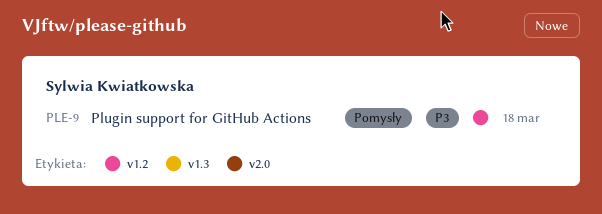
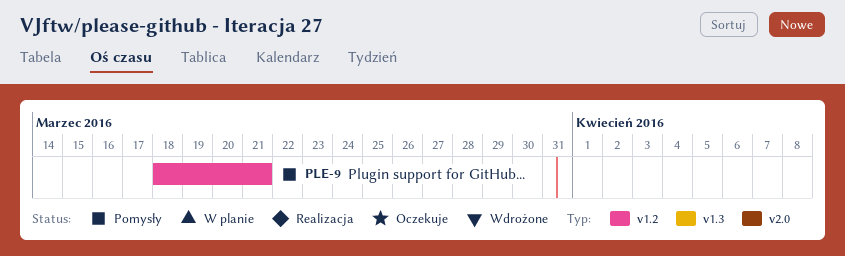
PLE-9, due: Mar 18 -> Mar 21

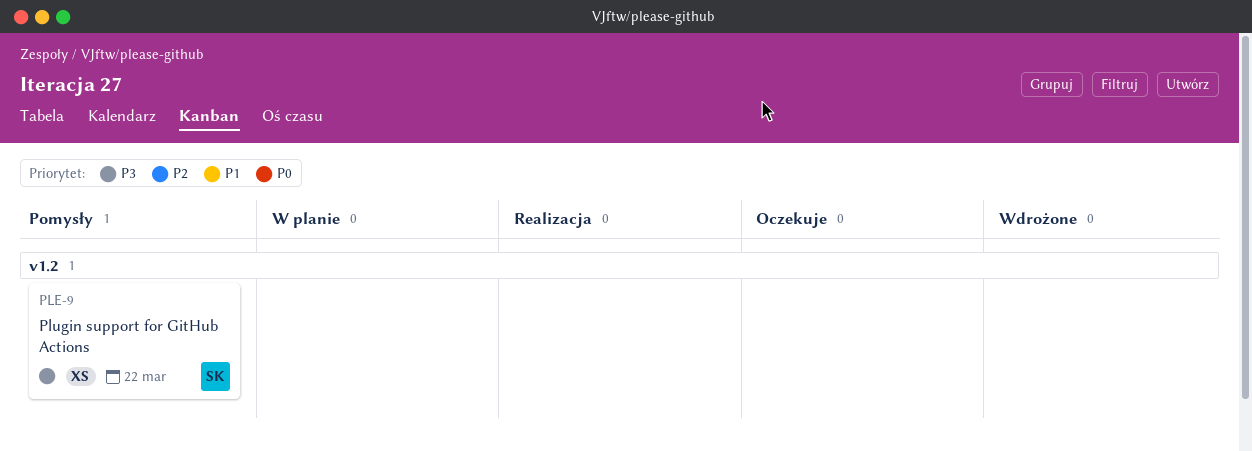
PLE-9, due: Mar 21 -> Mar 22

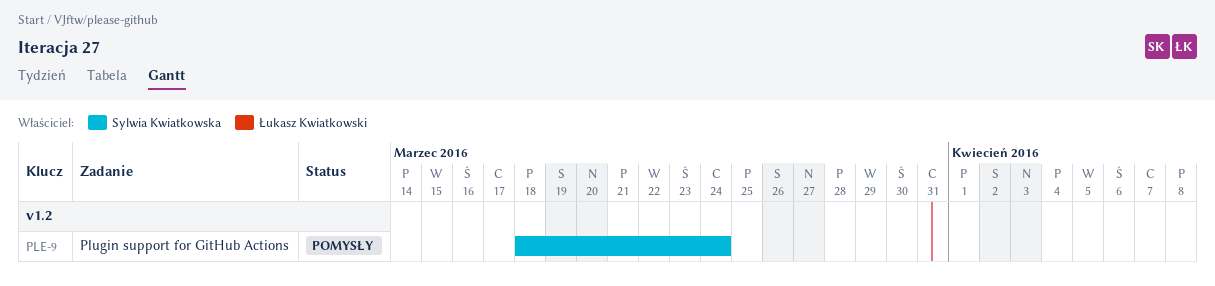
PLE-9, due: Mar 22 -> Mar 24

